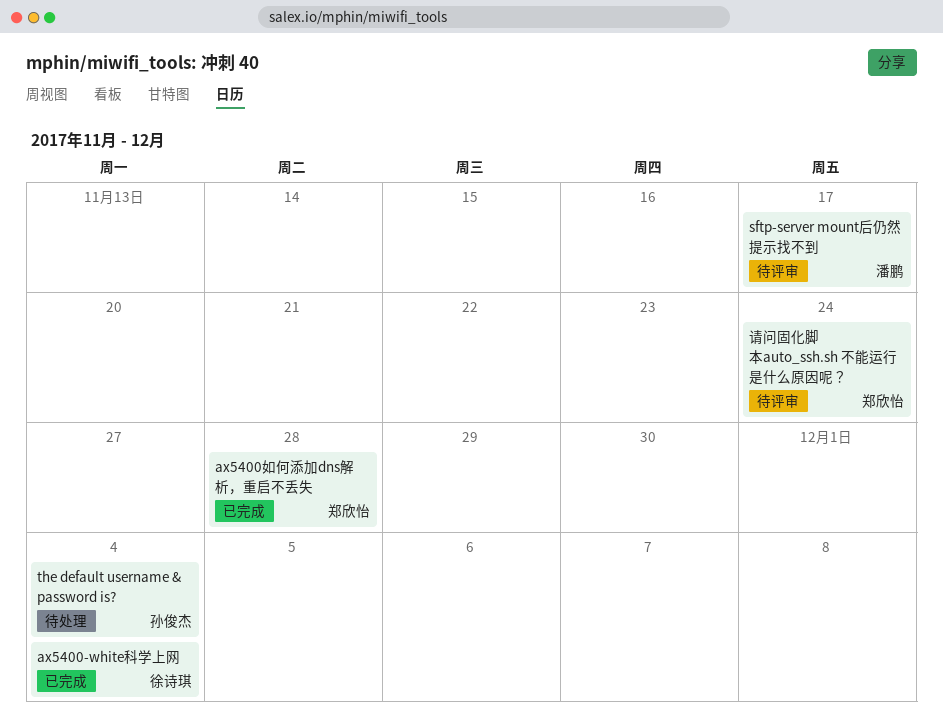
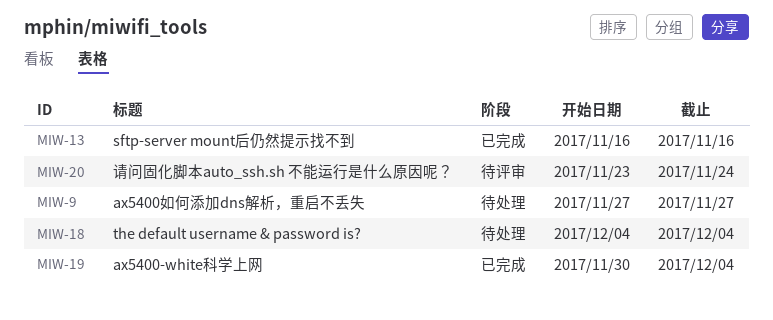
ax5400如何添加dns解析，重启不丢失, status: 已完成 -> 待处理
ax5400如何添加dns解析，重启不丢失, due: Nov 28 -> Nov 27
sftp-server mount后仍然提示找不到, status: 待评审 -> 已完成
sftp-server mount后仍然提示找不到, due: Nov 17 -> Nov 16

